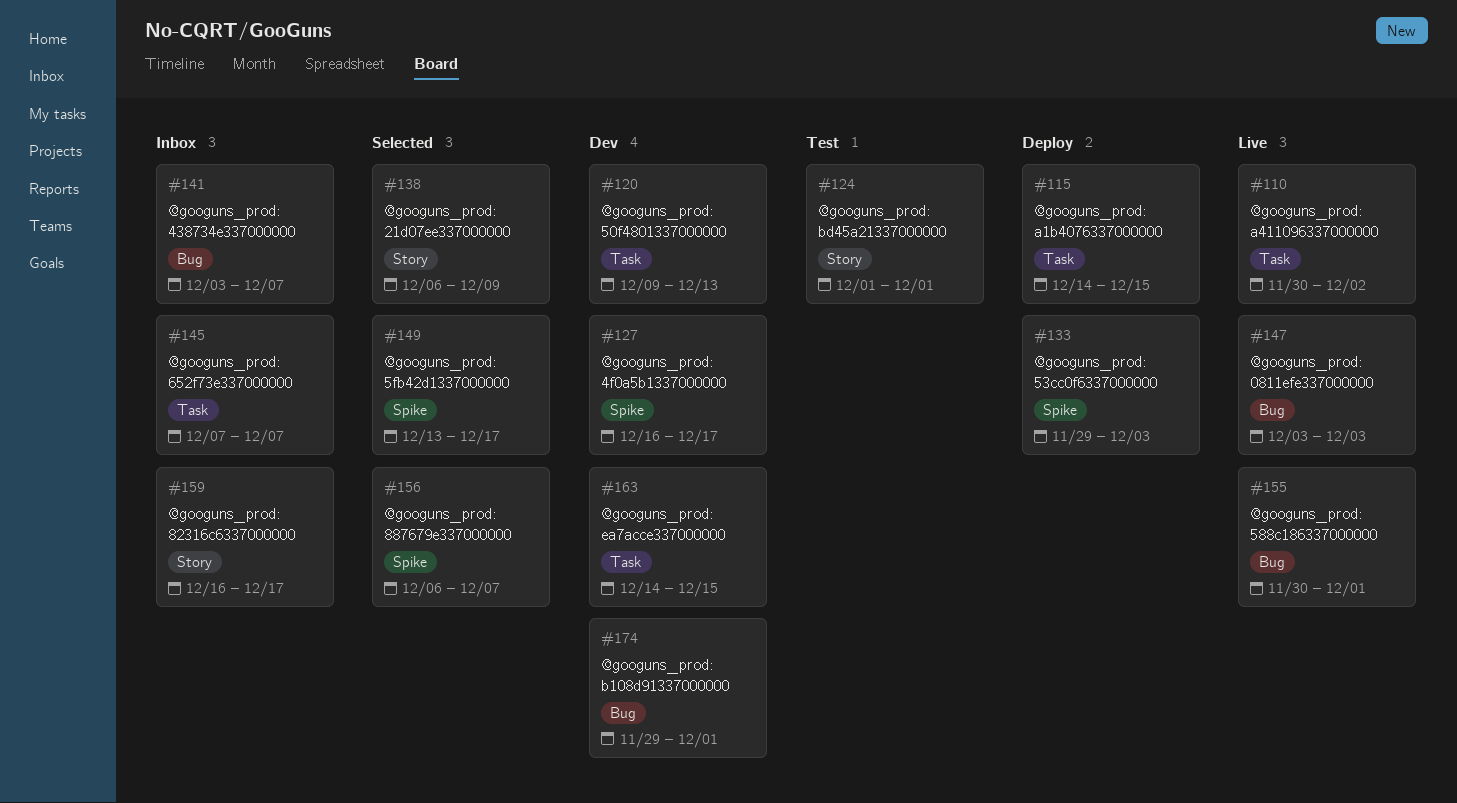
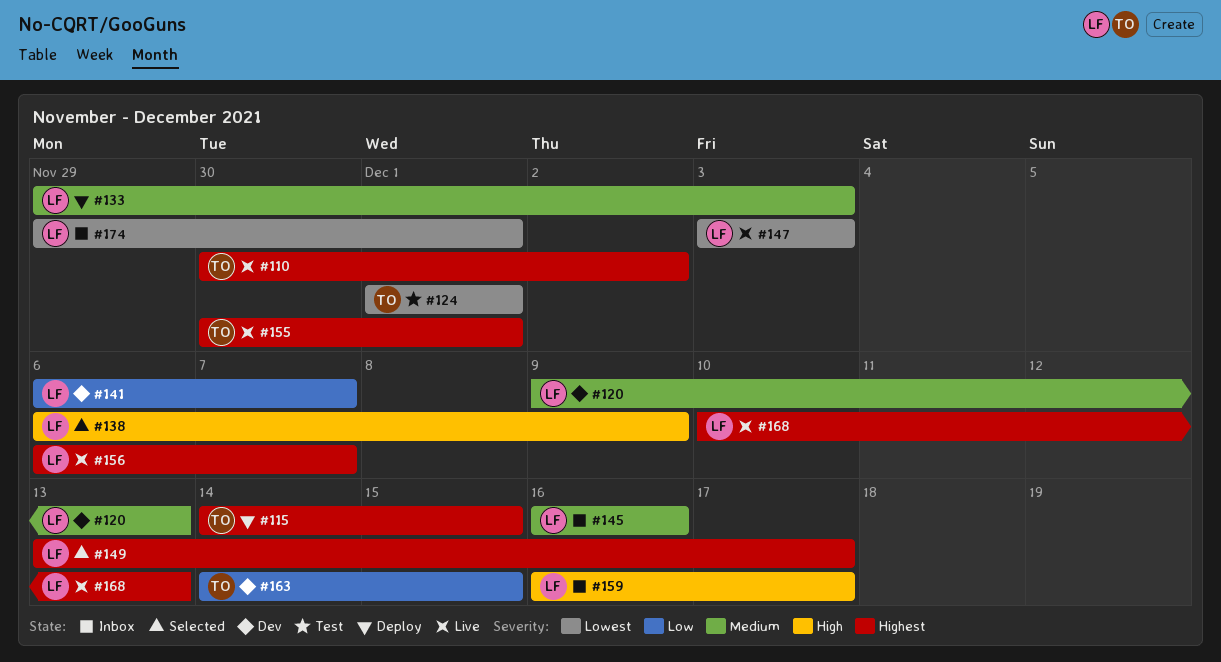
#127: present -> none
#141, status: Inbox -> Dev
#141, start: Dec 3 -> Dec 6
#145, start: Dec 7 -> Dec 16
#145, due: Dec 7 -> Dec 16
#156, status: Selected -> Live
#168: none -> present
#174, status: Dev -> Inbox

